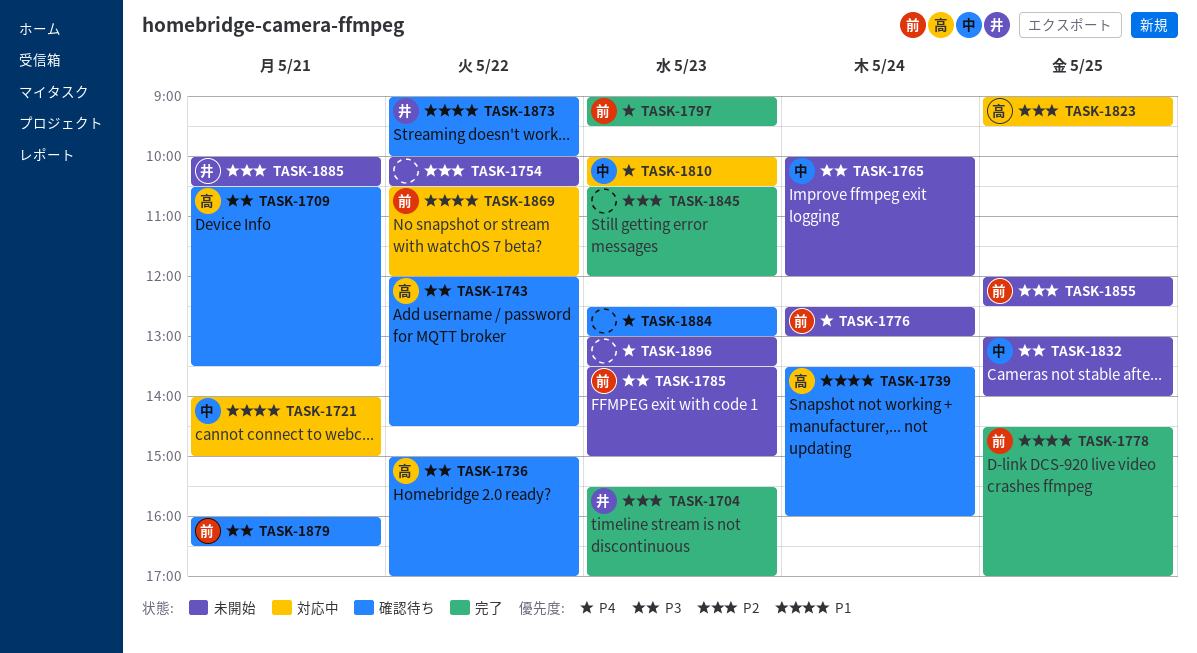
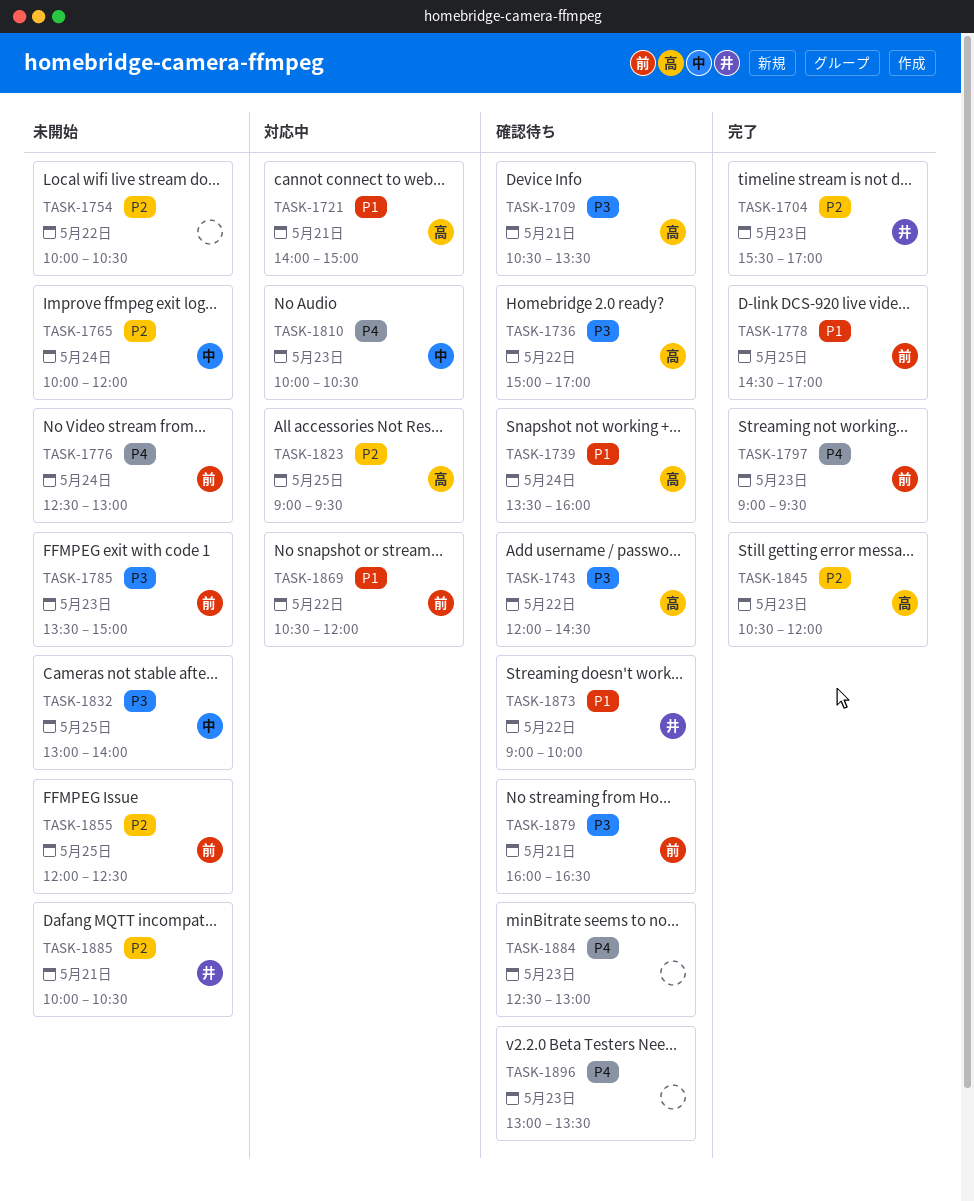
TASK-1721, owner: 中 -> 高
TASK-1765, priority: P3 -> P2
TASK-1845, owner: none -> 高
TASK-1896, status: 未開始 -> 確認待ち

